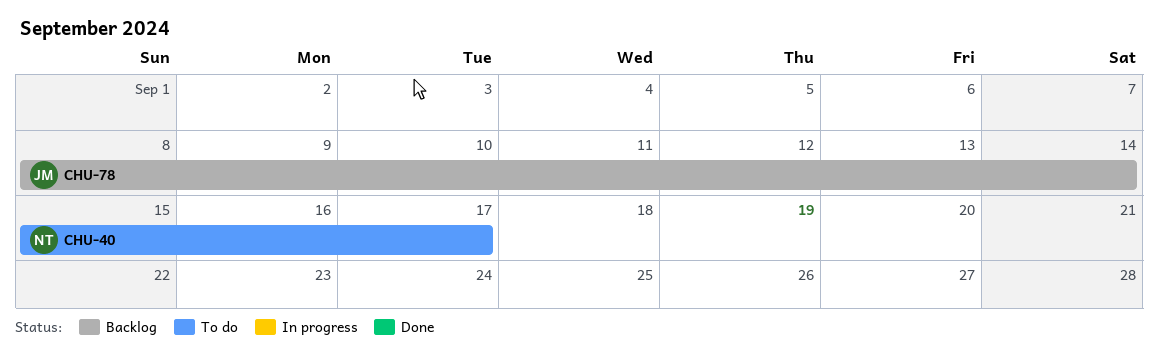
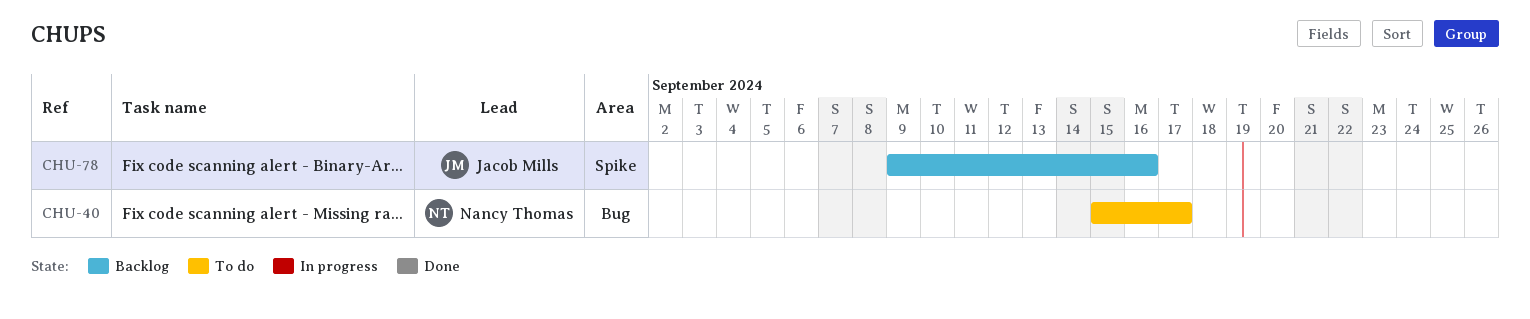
CHU-78, start: Sep 8 -> Sep 9
CHU-78, due: Sep 14 -> Sep 16

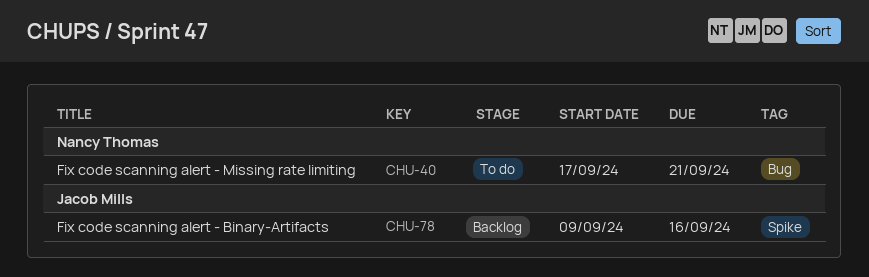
CHU-40, start: Sep 15 -> Sep 17
CHU-40, due: Sep 17 -> Sep 21

